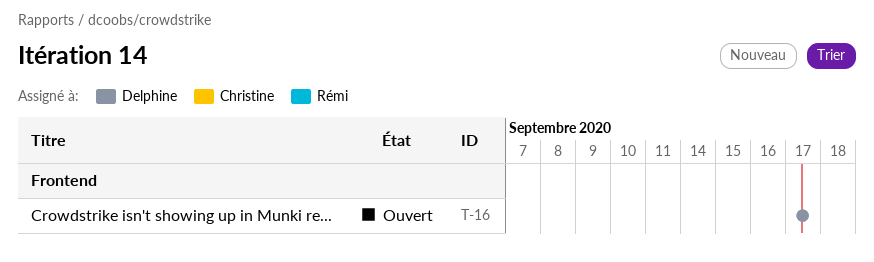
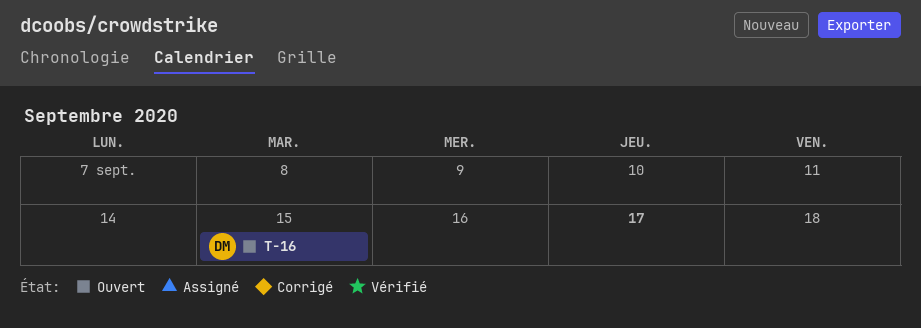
T-16, start: Sep 17 -> Sep 15
T-16, due: Sep 17 -> Sep 15

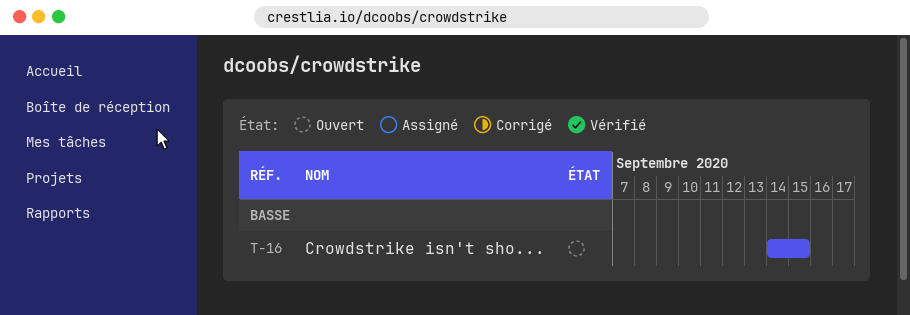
T-16, start: Sep 15 -> Sep 14

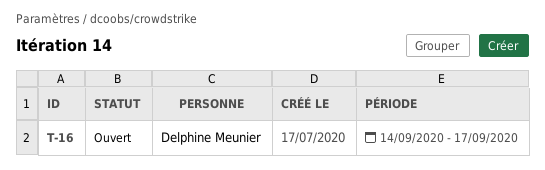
T-16, due: Sep 15 -> Sep 17

